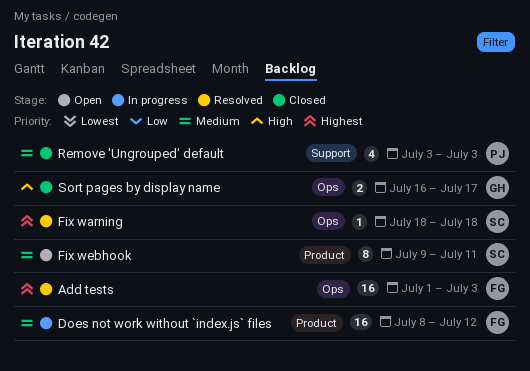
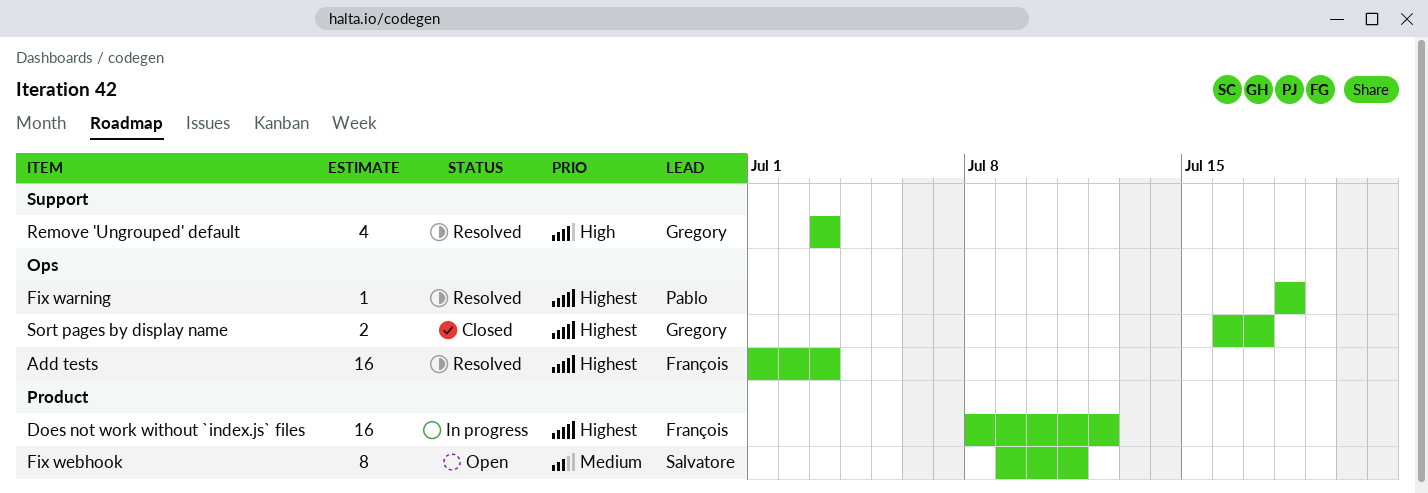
Does not work without `index.js` files, priority: Medium -> Highest
Fix warning, owner: Salvatore -> Pablo
Remove 'Ungrouped' default, status: Closed -> Resolved
Remove 'Ungrouped' default, owner: Pablo -> Gregory
Remove 'Ungrouped' default, priority: Medium -> High
Sort pages by display name, priority: High -> Highest

